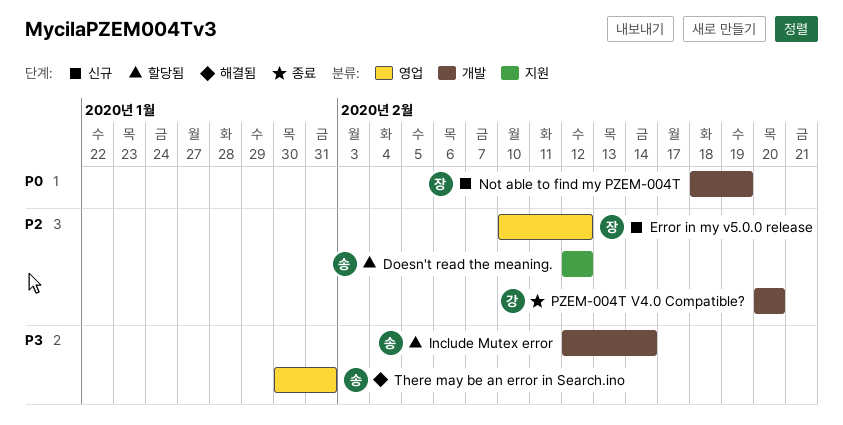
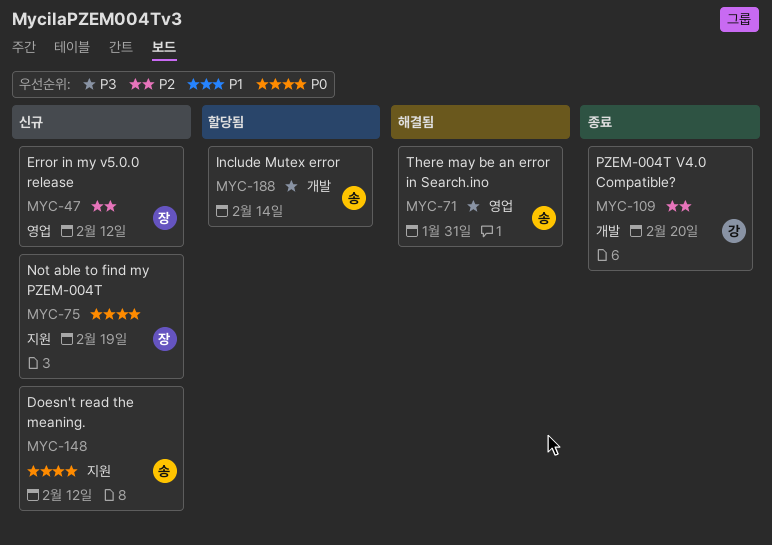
Doesn't read the meaning., status: 할당됨 -> 신규
Doesn't read the meaning., priority: P2 -> P0
Not able to find my PZEM-004T, label: 개발 -> 지원

